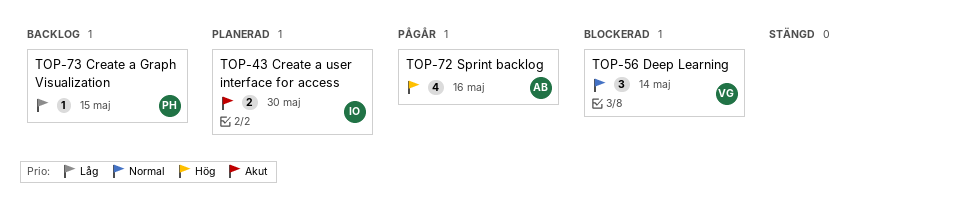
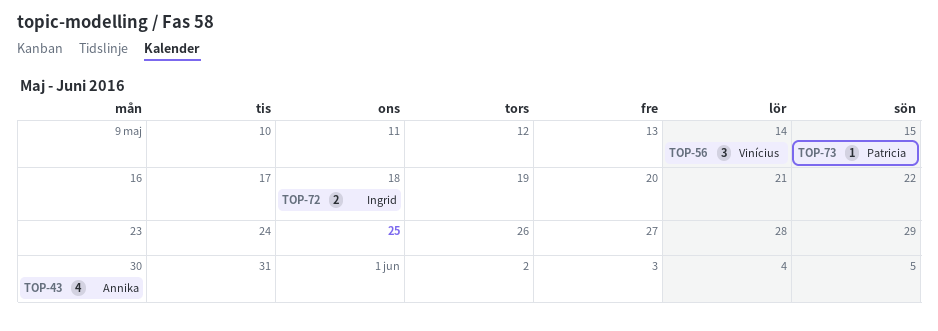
TOP-43, owner: Ingrid -> Annika
TOP-43, estimate: 2 -> 4
TOP-72, owner: Annika -> Ingrid
TOP-72, estimate: 4 -> 2
TOP-72, due: May 16 -> May 18

